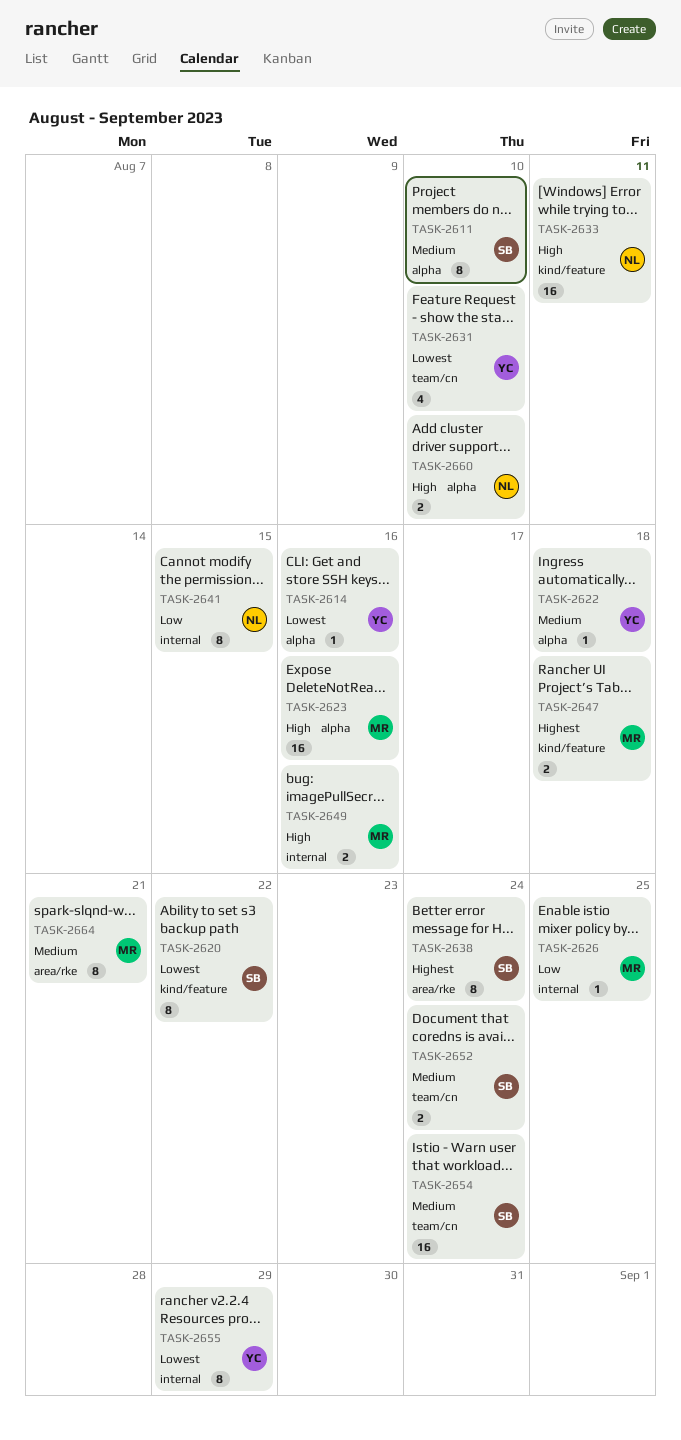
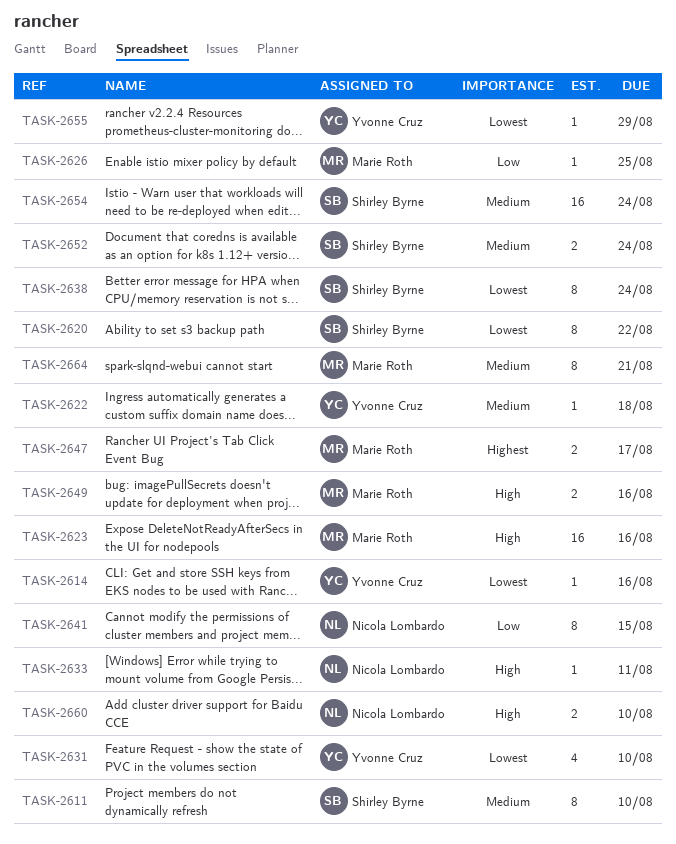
TASK-2633, estimate: 16 -> 1
TASK-2638, priority: Highest -> Lowest
TASK-2647, due: Aug 18 -> Aug 17
TASK-2655, estimate: 8 -> 1

